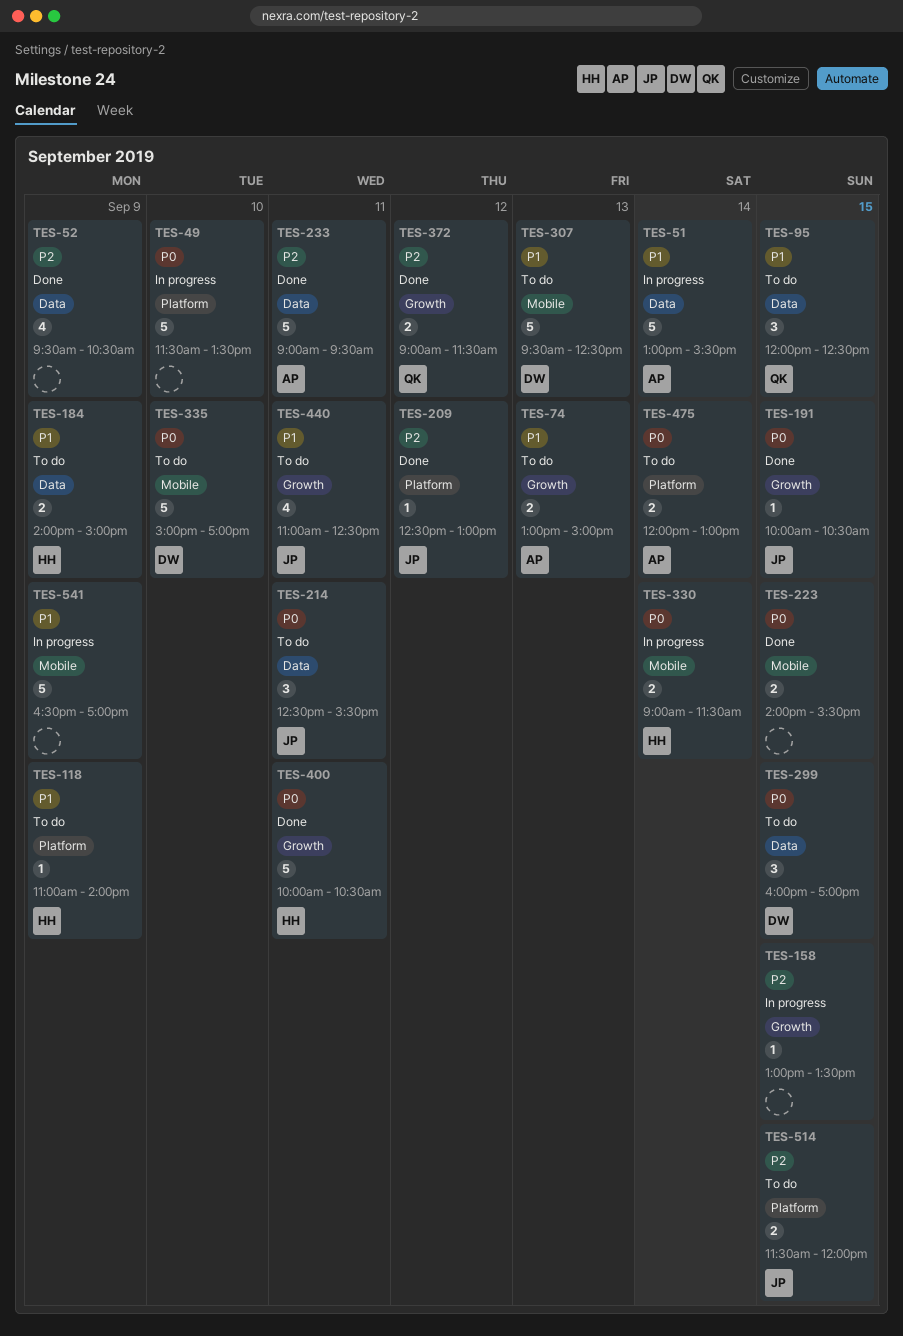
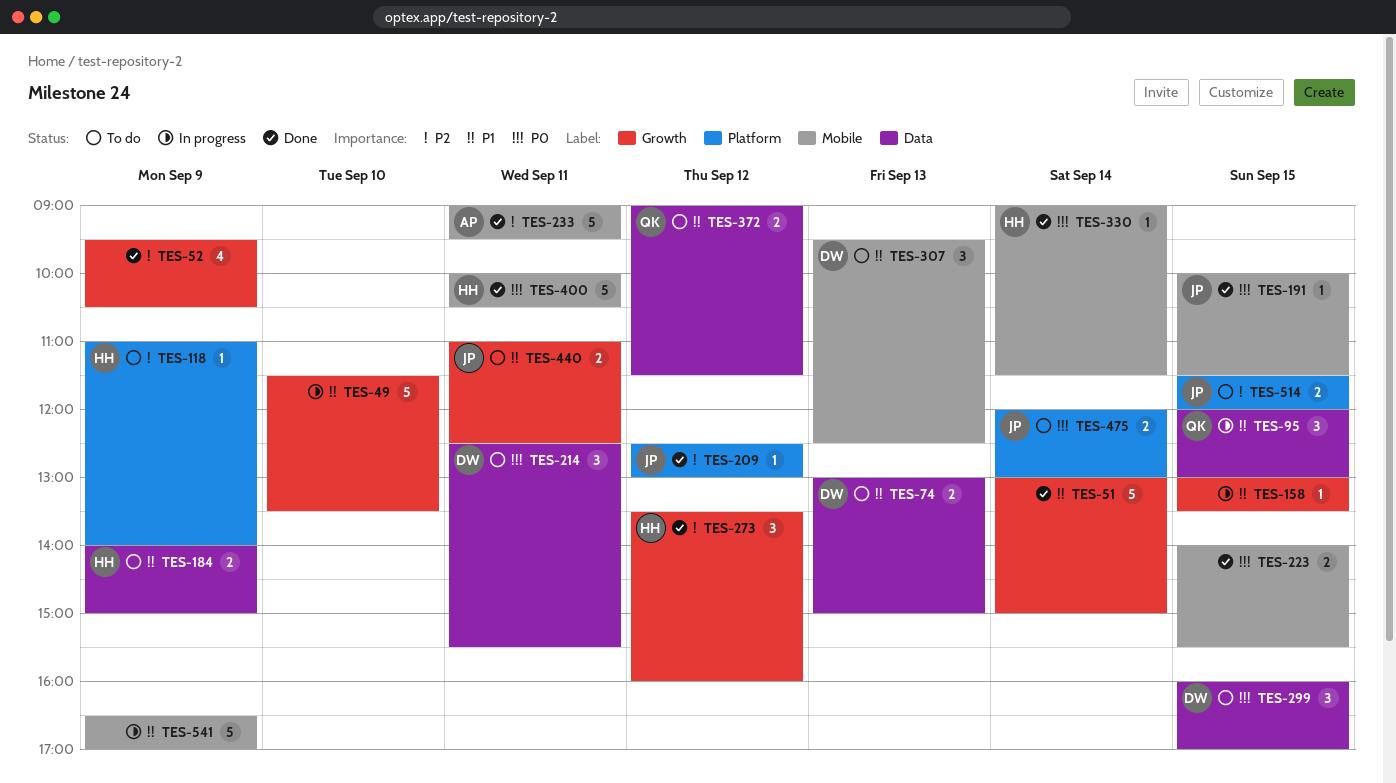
TES-49, priority: P0 -> P1
TES-49, label: Platform -> Growth
TES-51, status: In progress -> Done
TES-51, owner: AP -> none
TES-51, label: Data -> Growth
TES-51, ends: 15:30 -> 15:00
TES-52, label: Data -> Growth
TES-74, owner: AP -> DW
TES-74, label: Growth -> Data
TES-95, status: To do -> In progress
TES-95, ends: 12:30 -> 13:00
TES-118, priority: P1 -> P2
TES-158, priority: P2 -> P1
TES-191, label: Growth -> Mobile
TES-191, ends: 10:30 -> 11:30
TES-214, owner: JP -> DW
TES-233, label: Data -> Mobile
TES-273: none -> present
TES-307, estimate: 5 -> 3
TES-330, status: In progress -> Done
TES-330, estimate: 2 -> 1
TES-335: present -> none
TES-372, status: Done -> To do
TES-372, priority: P2 -> P1
TES-372, label: Growth -> Data
TES-400, label: Growth -> Mobile
TES-440, estimate: 4 -> 2
TES-475, owner: AP -> JP

